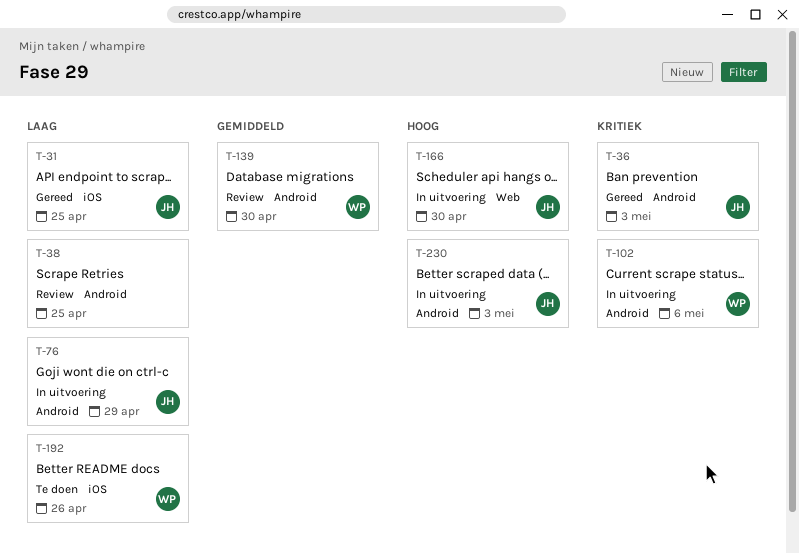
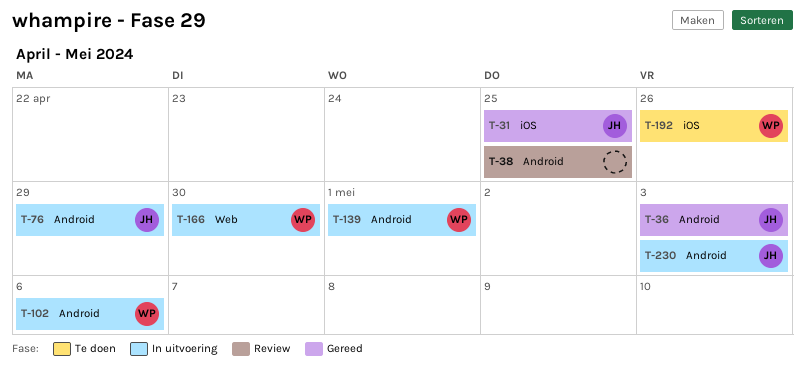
T-139, status: Review -> In uitvoering
T-139, due: Apr 30 -> May 1
T-166, owner: JH -> WP

